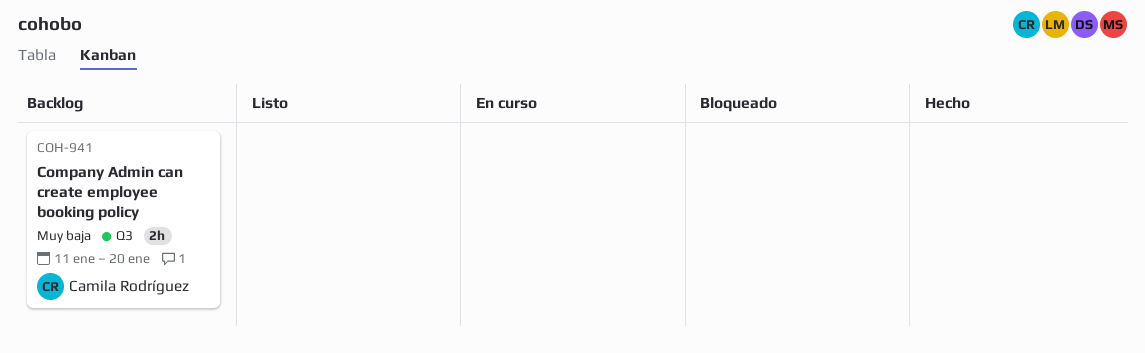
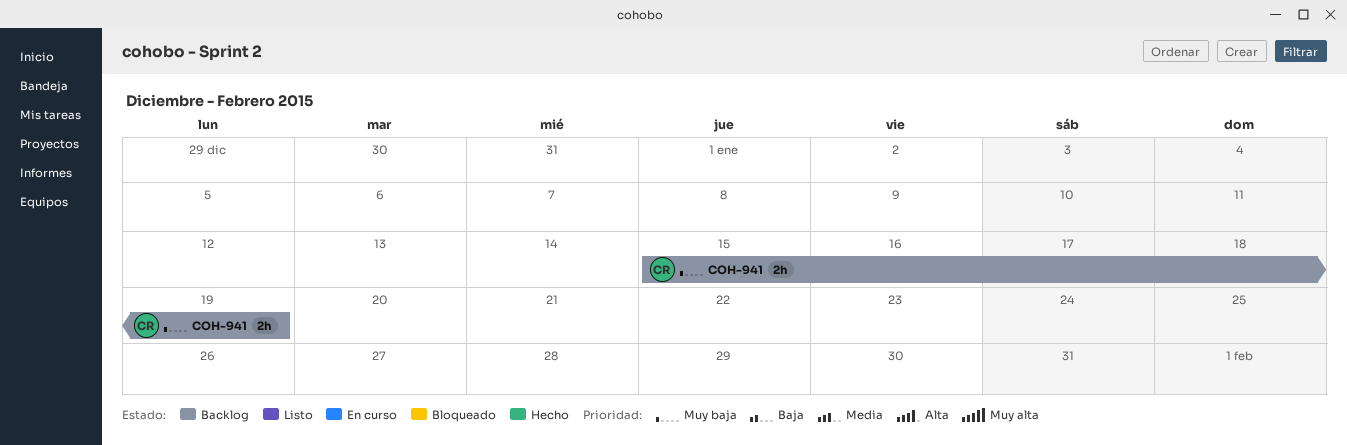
COH-941, start: Jan 11 -> Jan 15
COH-941, due: Jan 20 -> Jan 19

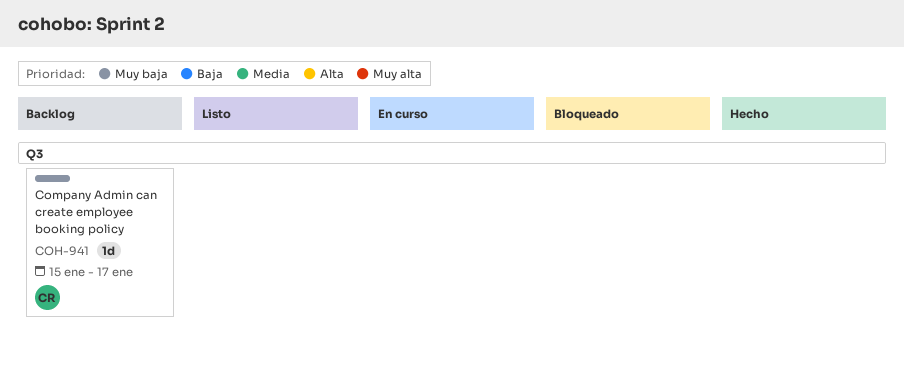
COH-941, estimate: 2h -> 1d
COH-941, due: Jan 19 -> Jan 17

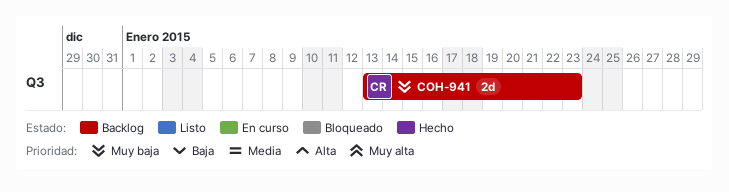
COH-941, estimate: 1d -> 2d
COH-941, start: Jan 15 -> Jan 13
COH-941, due: Jan 17 -> Jan 23

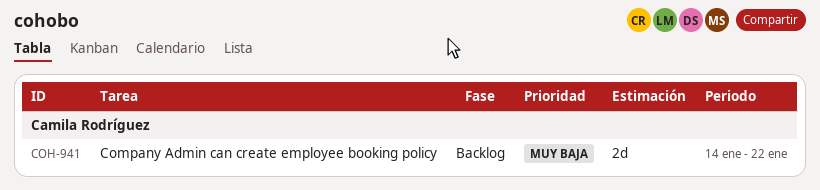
COH-941, start: Jan 13 -> Jan 14
COH-941, due: Jan 23 -> Jan 22

